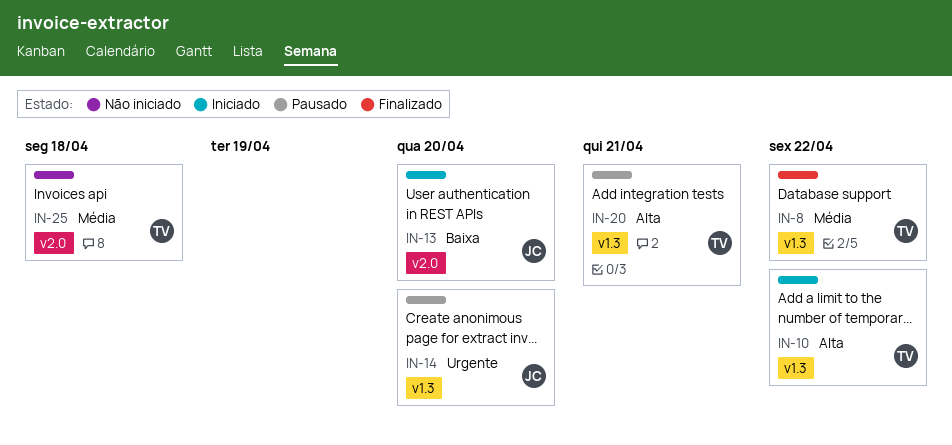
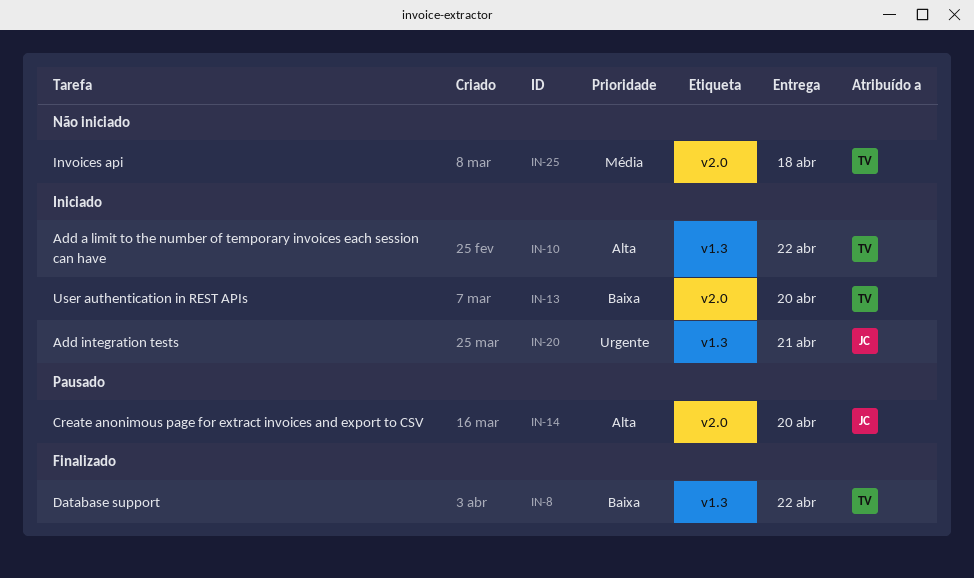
IN-8, priority: Média -> Baixa
IN-13, owner: JC -> TV
IN-14, priority: Urgente -> Alta
IN-14, label: v1.3 -> v2.0
IN-20, status: Pausado -> Iniciado
IN-20, owner: TV -> JC
IN-20, priority: Alta -> Urgente

